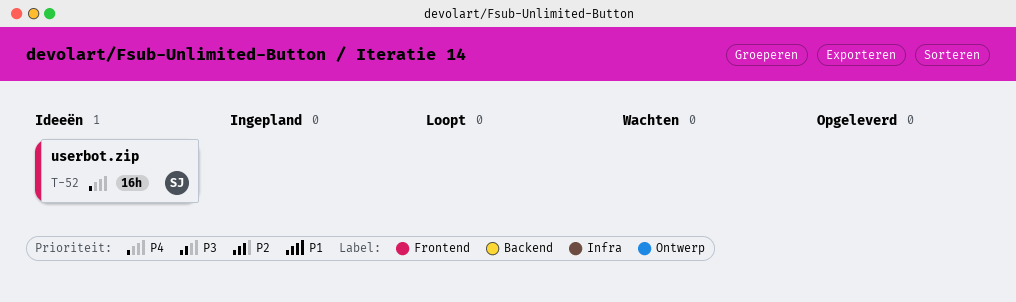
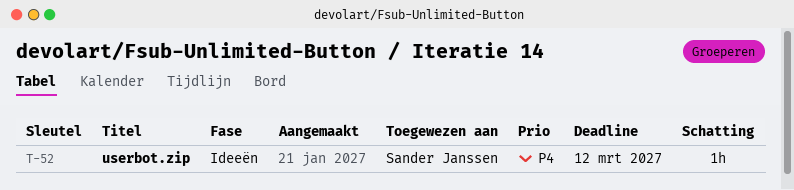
T-52, estimate: 16h -> 1h

